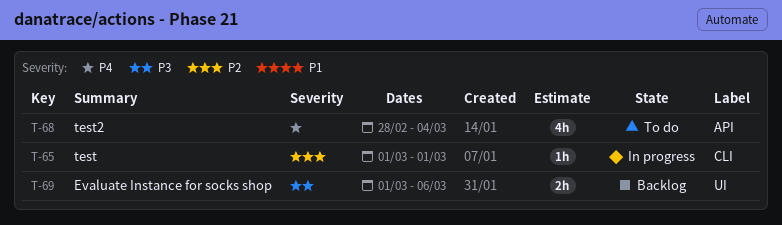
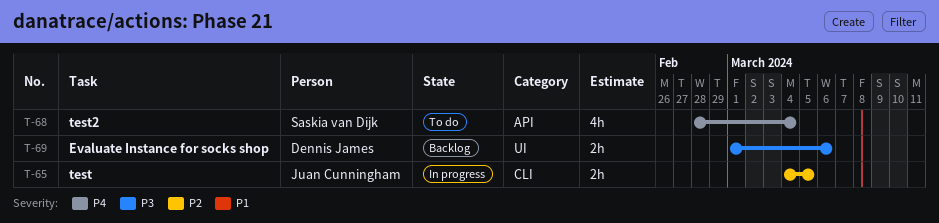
T-65, estimate: 1h -> 2h
T-65, start: Mar 1 -> Mar 4
T-65, due: Mar 1 -> Mar 5

